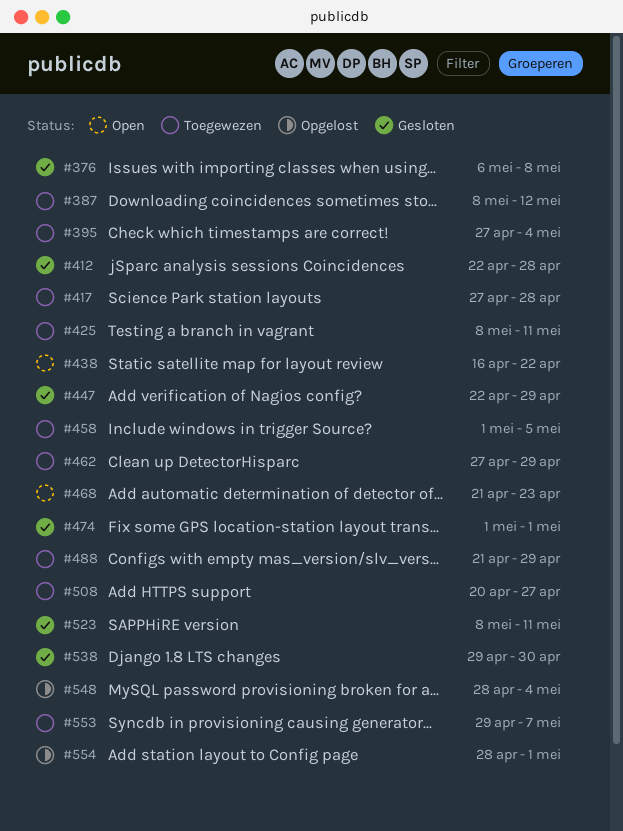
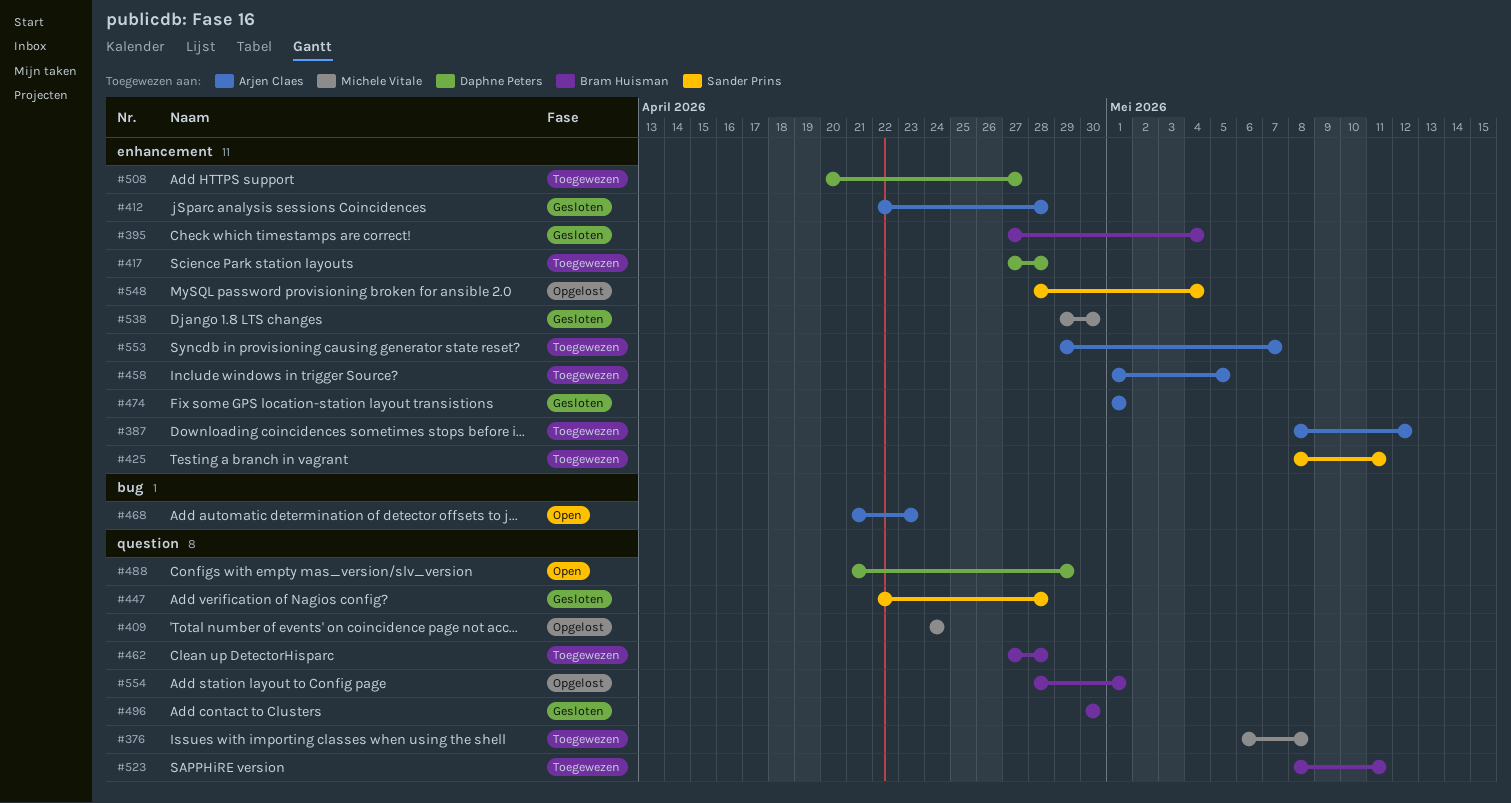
#376, status: Gesloten -> Toegewezen
#395, status: Toegewezen -> Gesloten
#409: none -> present
#438: present -> none
#447, due: Apr 29 -> Apr 28
#462, due: Apr 29 -> Apr 28
#488, status: Toegewezen -> Open
#496: none -> present
#523, status: Gesloten -> Toegewezen

